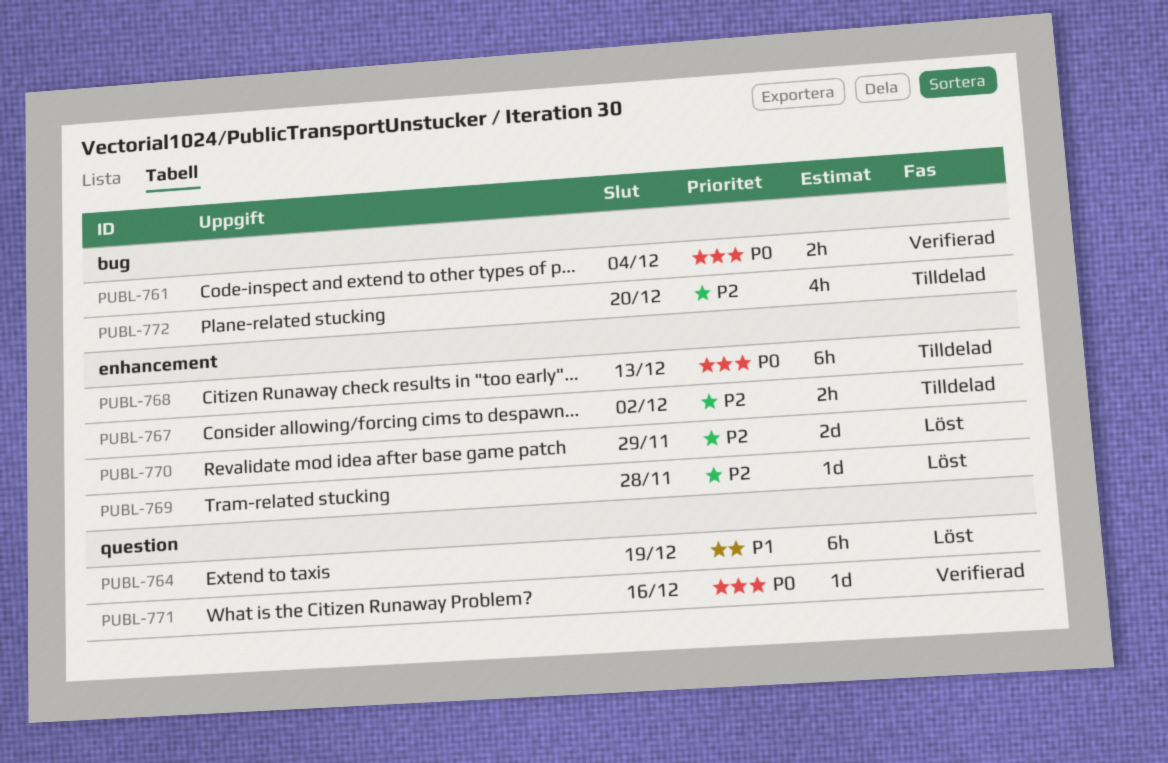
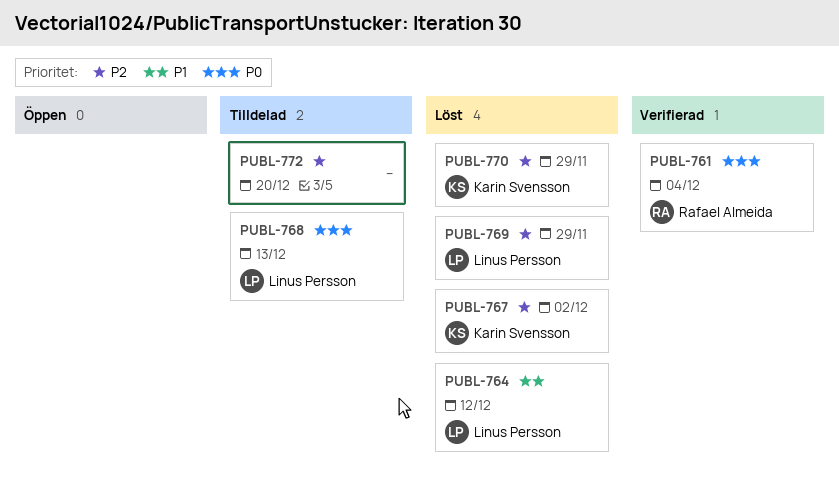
PUBL-764, due: Dec 19 -> Dec 12
PUBL-767, status: Tilldelad -> Löst
PUBL-769, due: Nov 28 -> Nov 29
PUBL-771: present -> none

